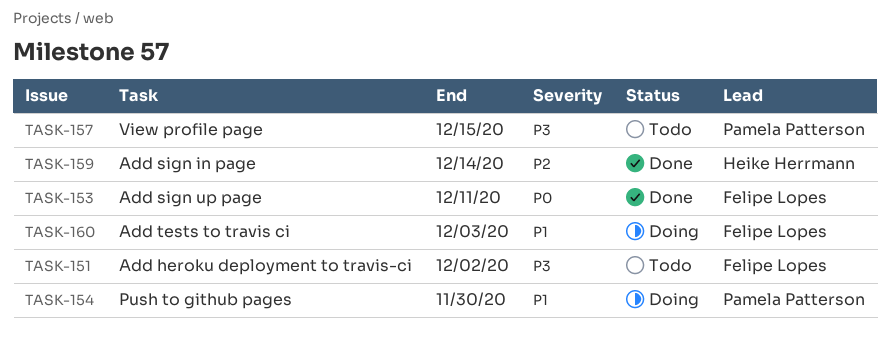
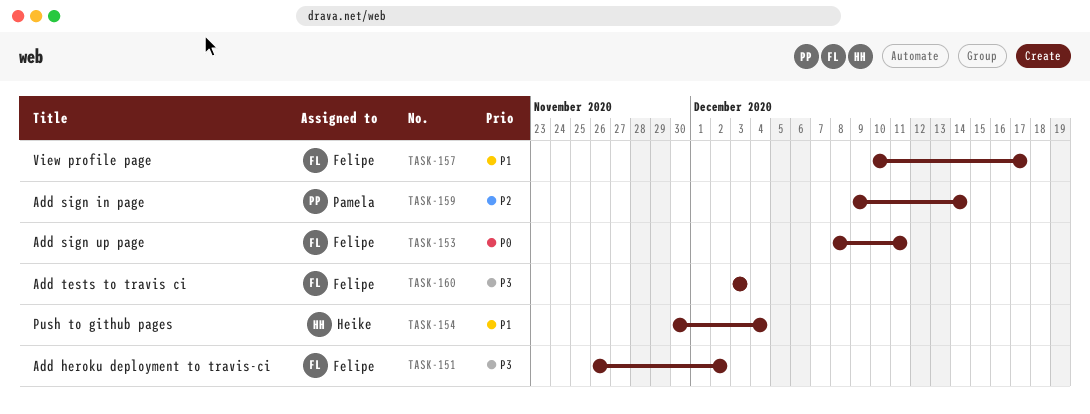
TASK-154, owner: Pamela Patterson -> Heike Herrmann
TASK-154, due: Nov 30 -> Dec 4
TASK-157, owner: Pamela Patterson -> Felipe Lopes
TASK-157, priority: P3 -> P1
TASK-157, due: Dec 15 -> Dec 17
TASK-159, owner: Heike Herrmann -> Pamela Patterson
TASK-160, priority: P1 -> P3

